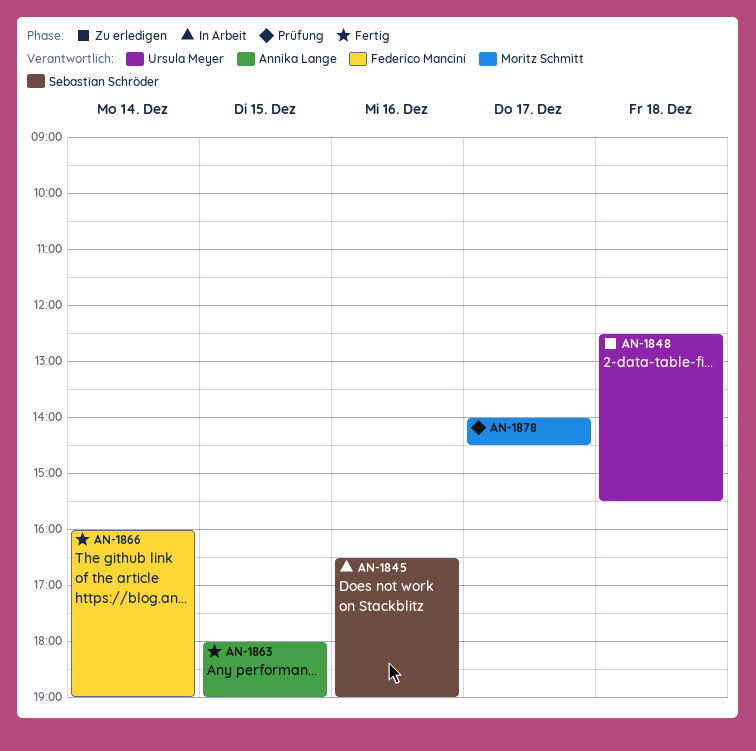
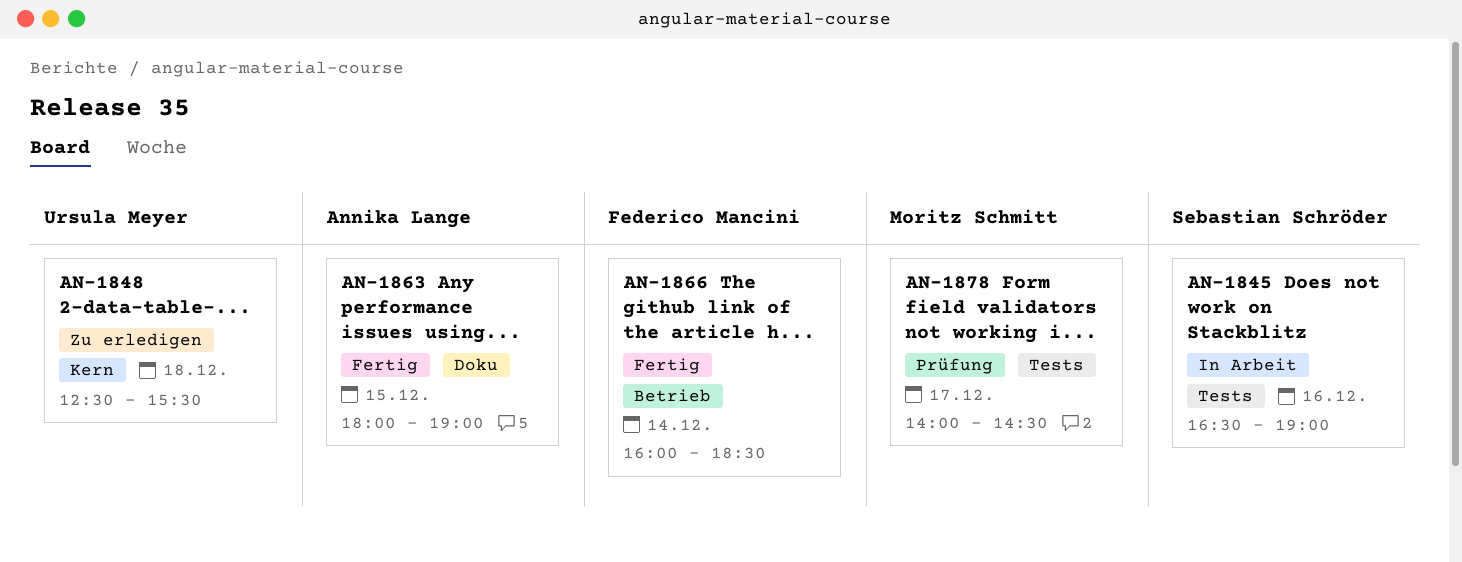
AN-1866, ends: 19:00 -> 18:30

